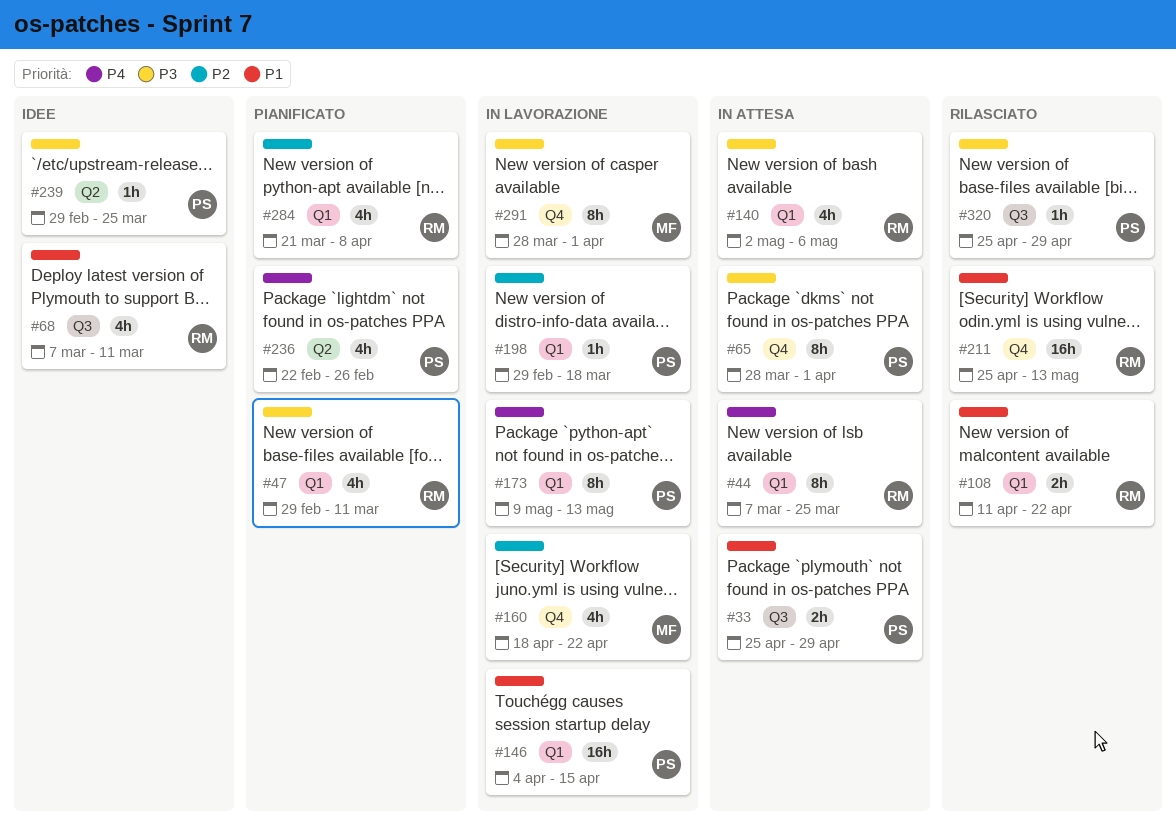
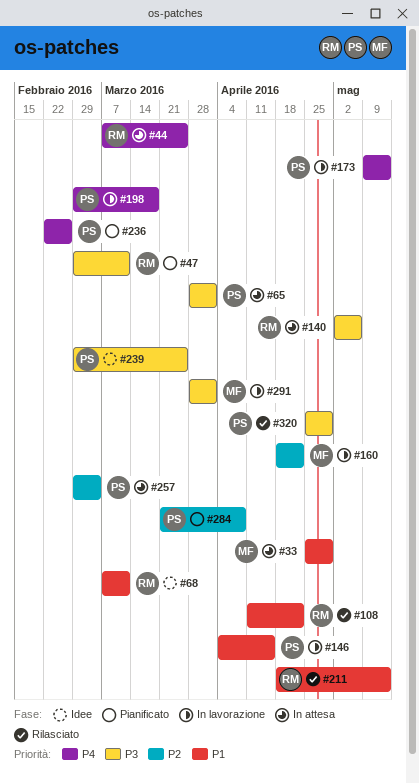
#33, owner: PS -> MF
#198, priority: P2 -> P4
#211, start: Apr 25 -> Apr 18
#257: none -> present
#284, owner: RM -> PS

